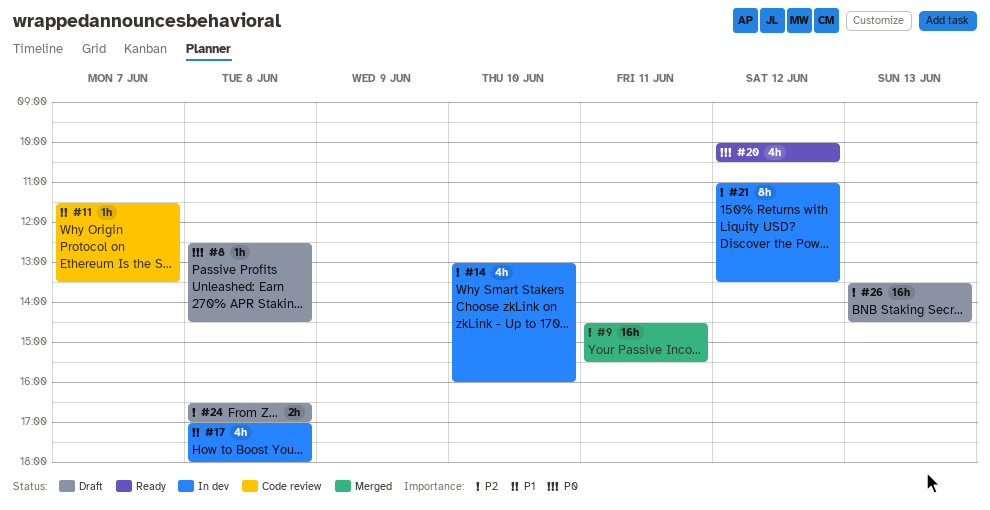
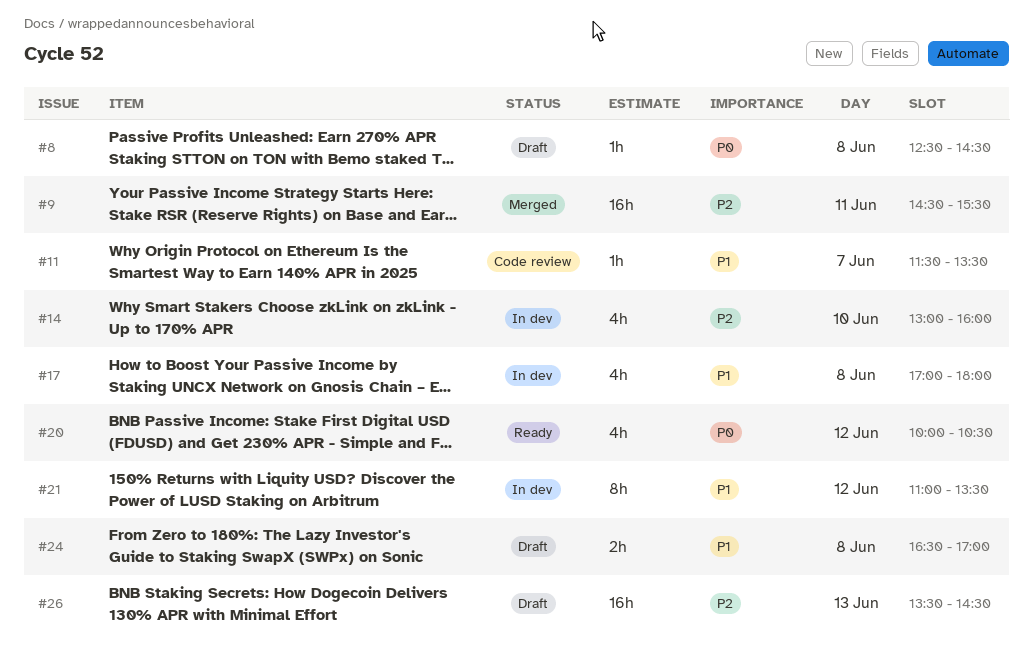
#21, priority: P2 -> P1
#24, priority: P2 -> P1

